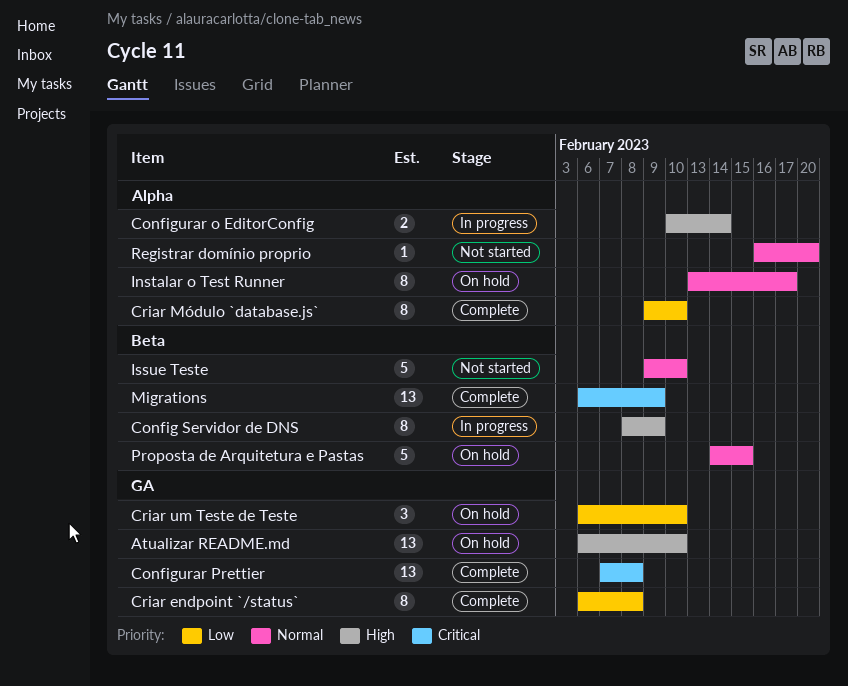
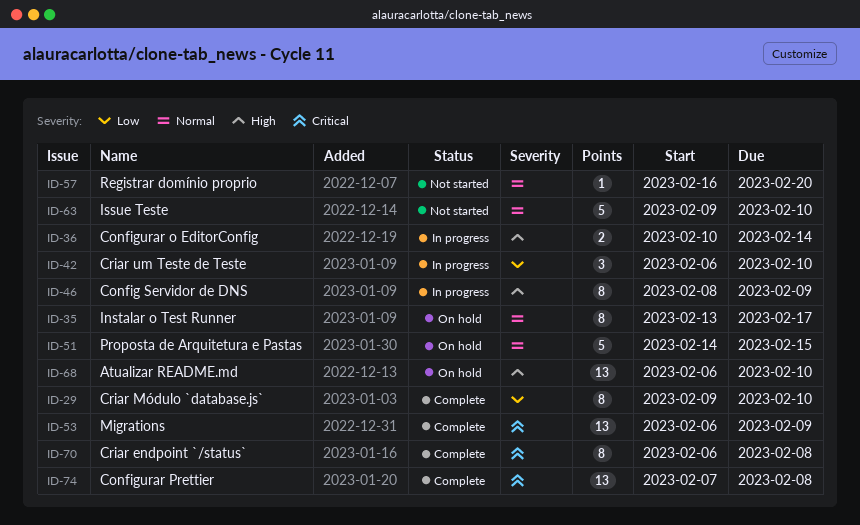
Criar endpoint `/status`, priority: Low -> Critical
Criar um Teste de Teste, status: On hold -> In progress

